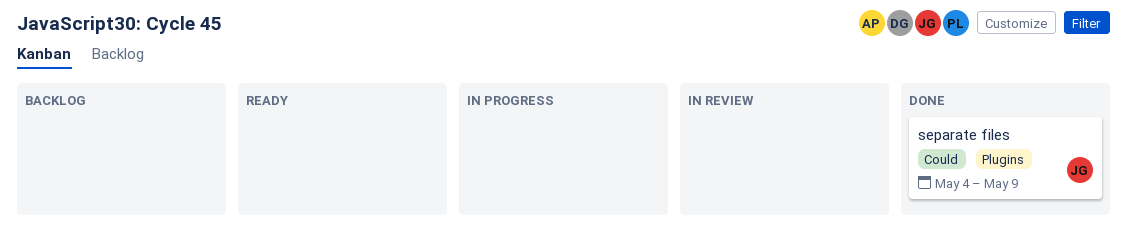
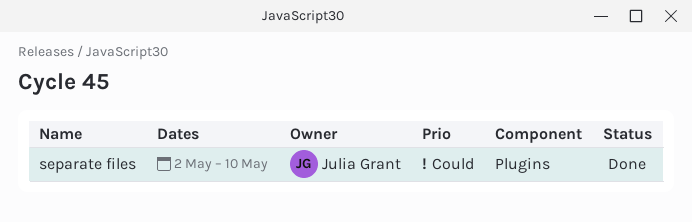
separate files, start: May 4 -> May 2
separate files, due: May 9 -> May 10

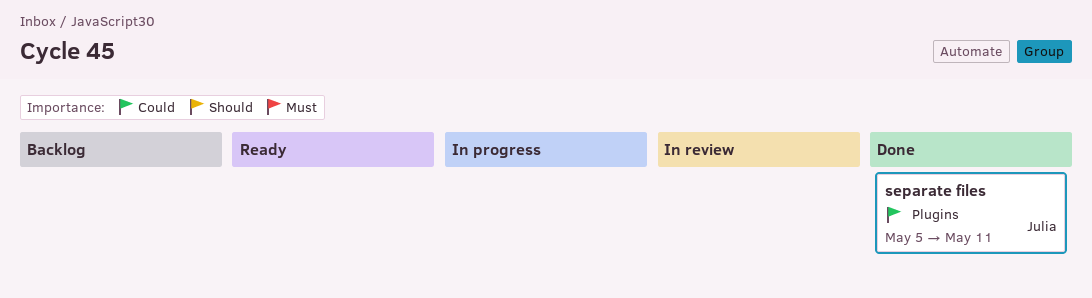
separate files, start: May 2 -> May 5
separate files, due: May 10 -> May 11

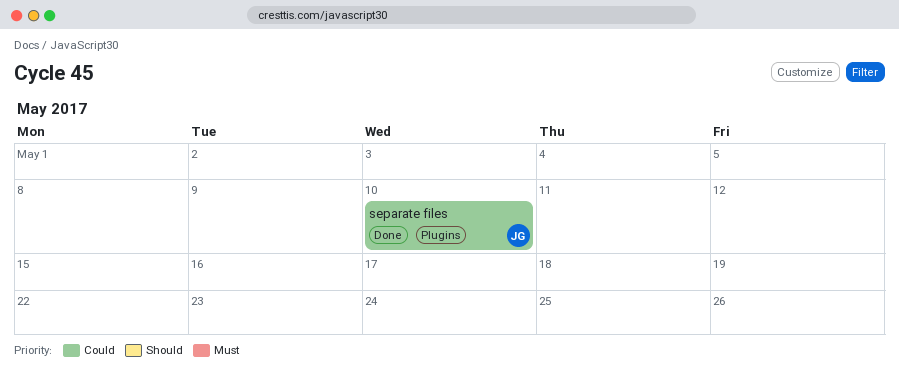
separate files, due: May 11 -> May 10

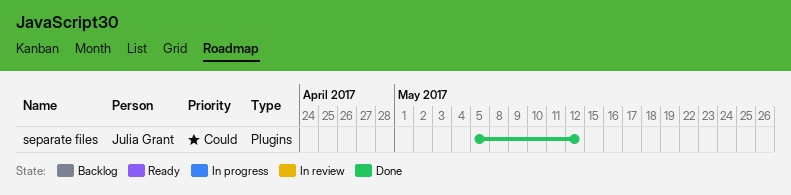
separate files, due: May 10 -> May 12

